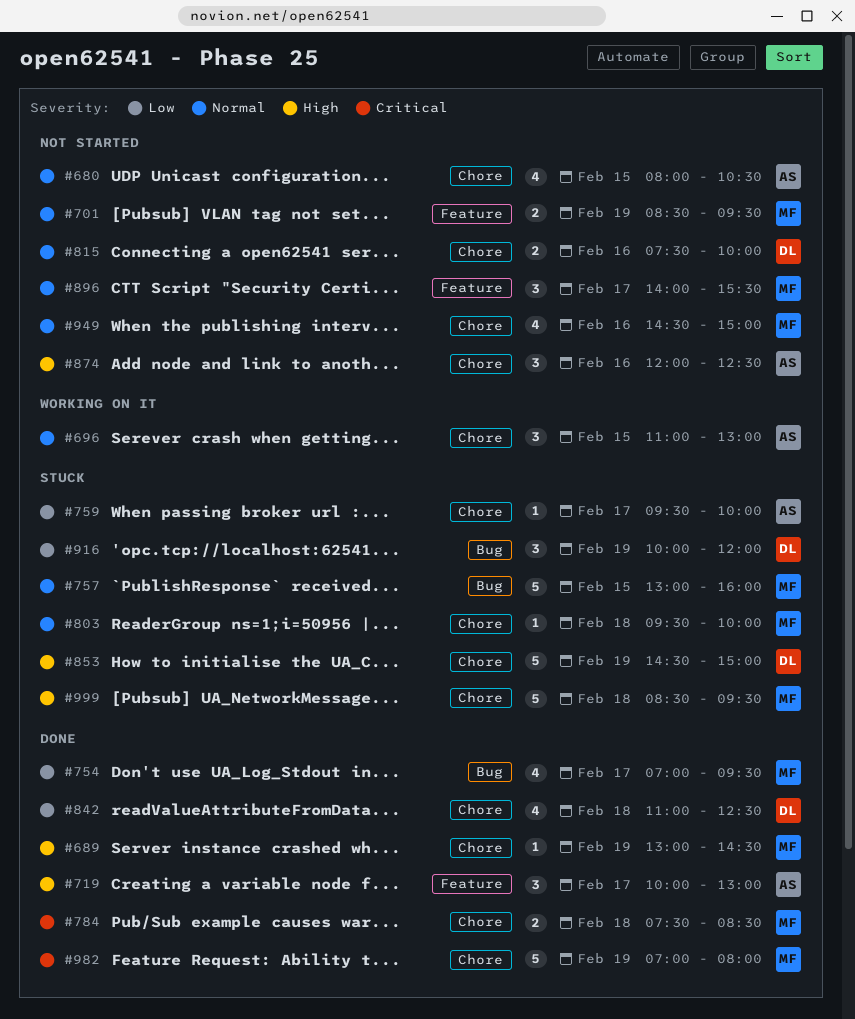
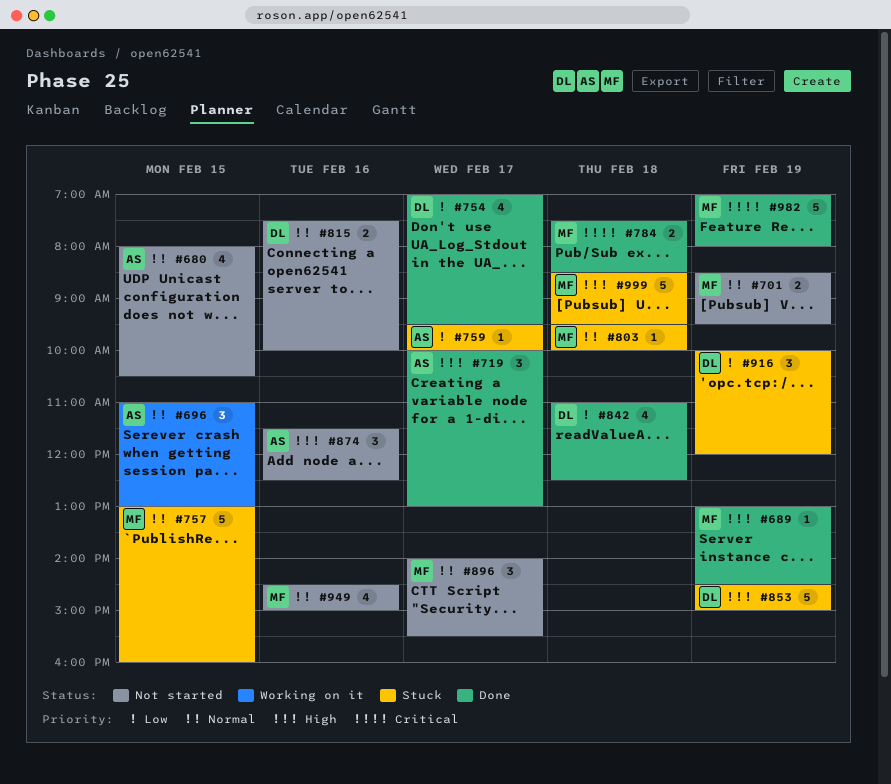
#754, owner: MF -> DL
#874, begins: 12:00 -> 11:30

